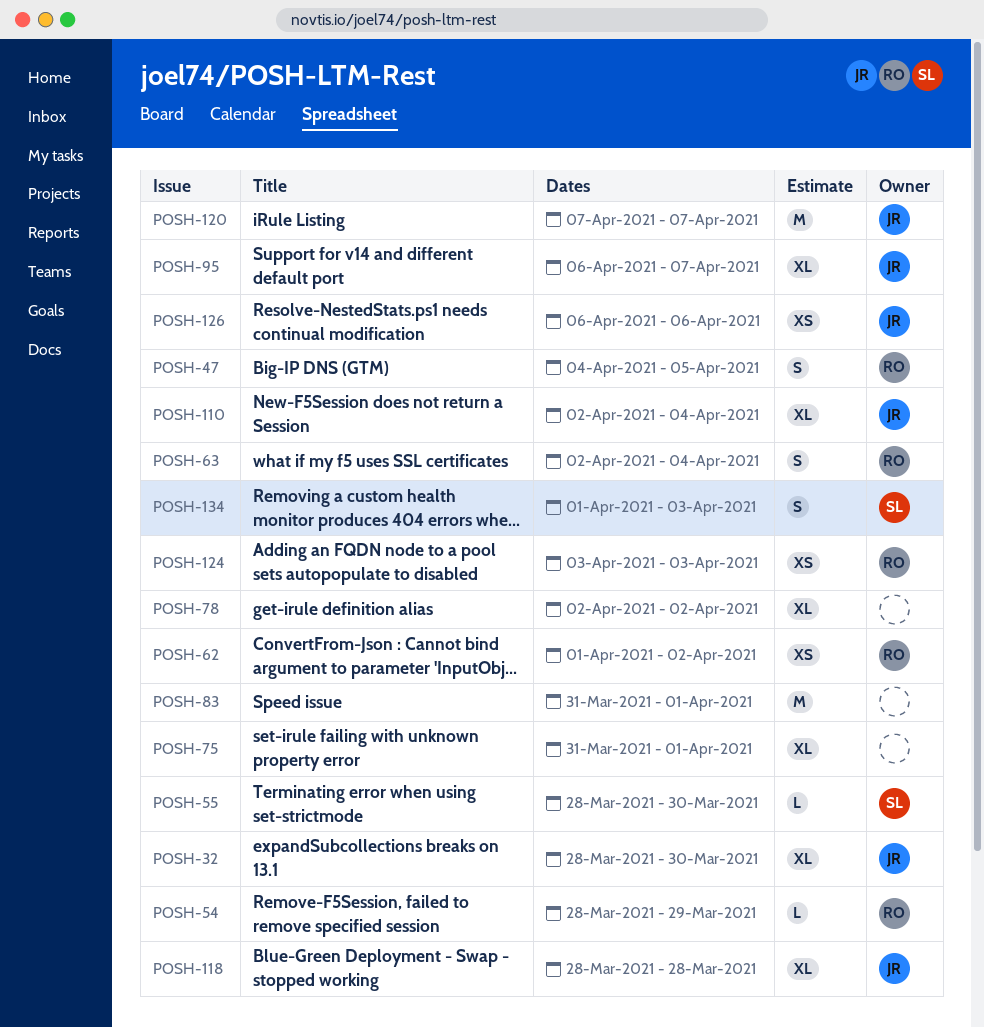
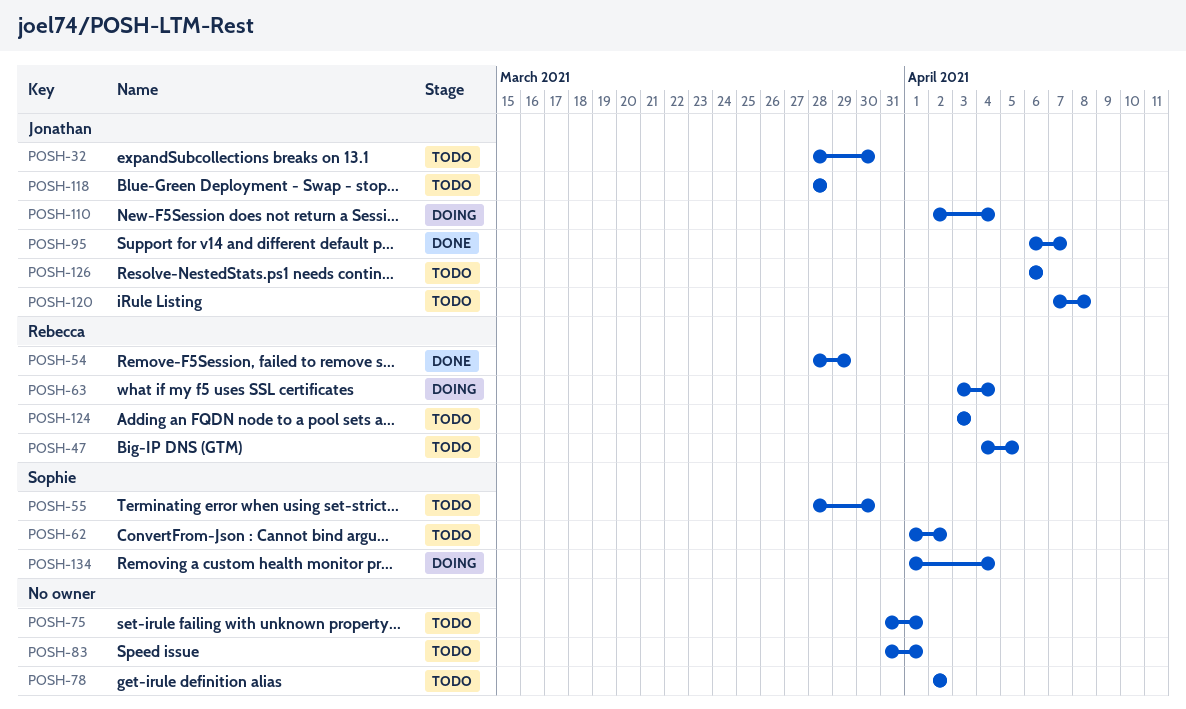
POSH-62, owner: Rebecca -> Sophie
POSH-63, start: Apr 2 -> Apr 3
POSH-120, due: Apr 7 -> Apr 8
POSH-134, due: Apr 3 -> Apr 4

